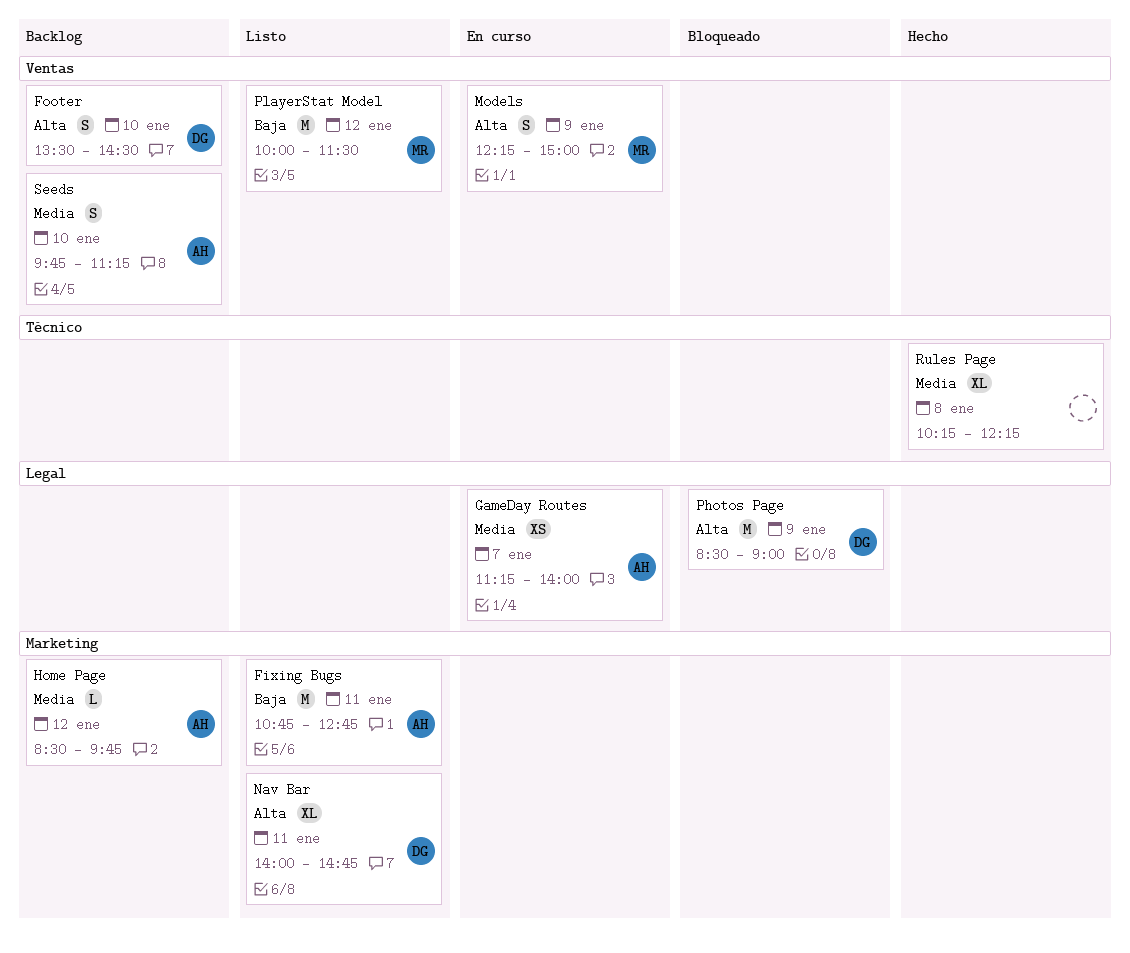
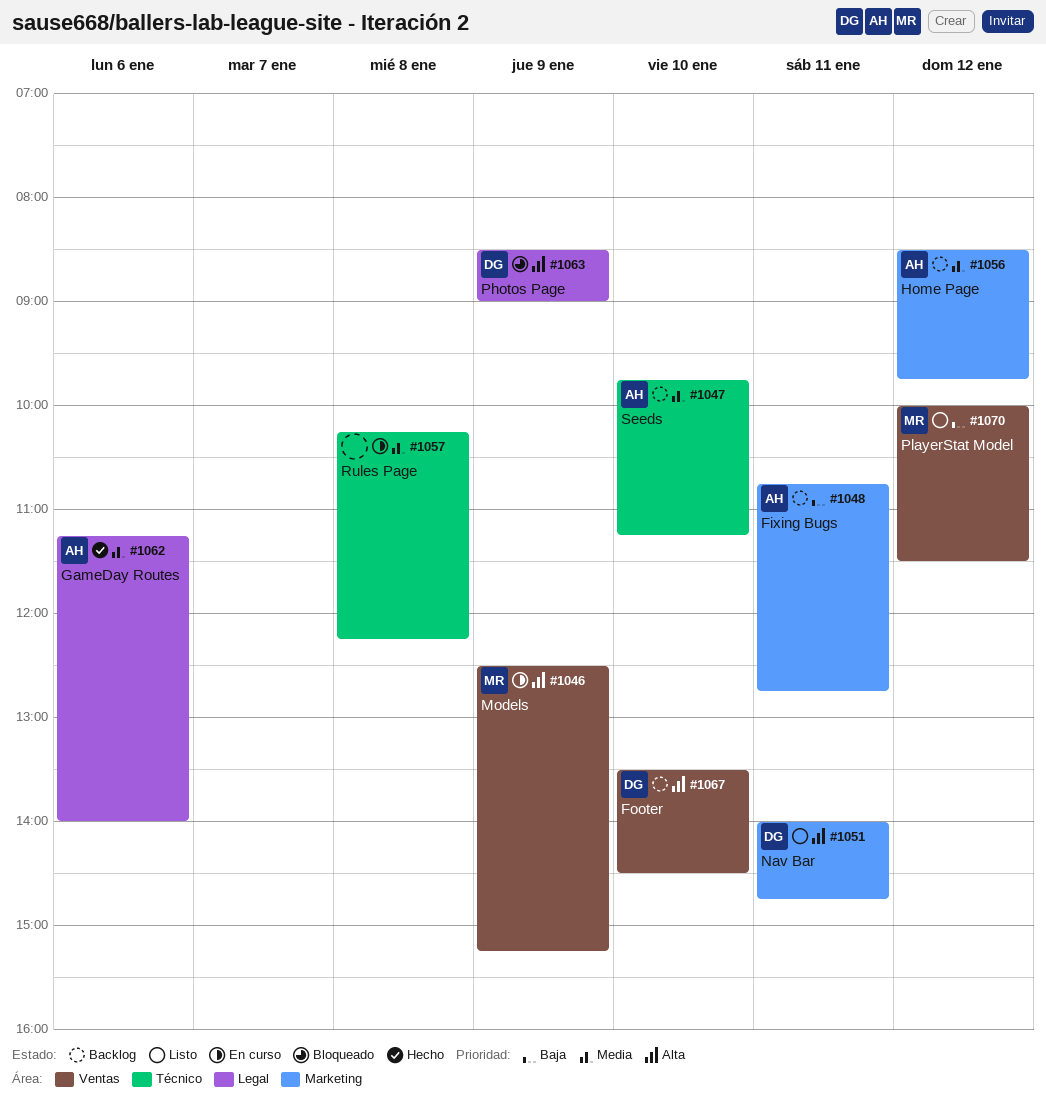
Fixing Bugs, status: Listo -> Backlog
GameDay Routes, status: En curso -> Hecho
GameDay Routes, day: Jan 7 -> Jan 6
Models, begins: 12:15 -> 12:30
Models, ends: 15:00 -> 15:15
Rules Page, status: Hecho -> En curso
Seeds, label: Ventas -> Técnico

